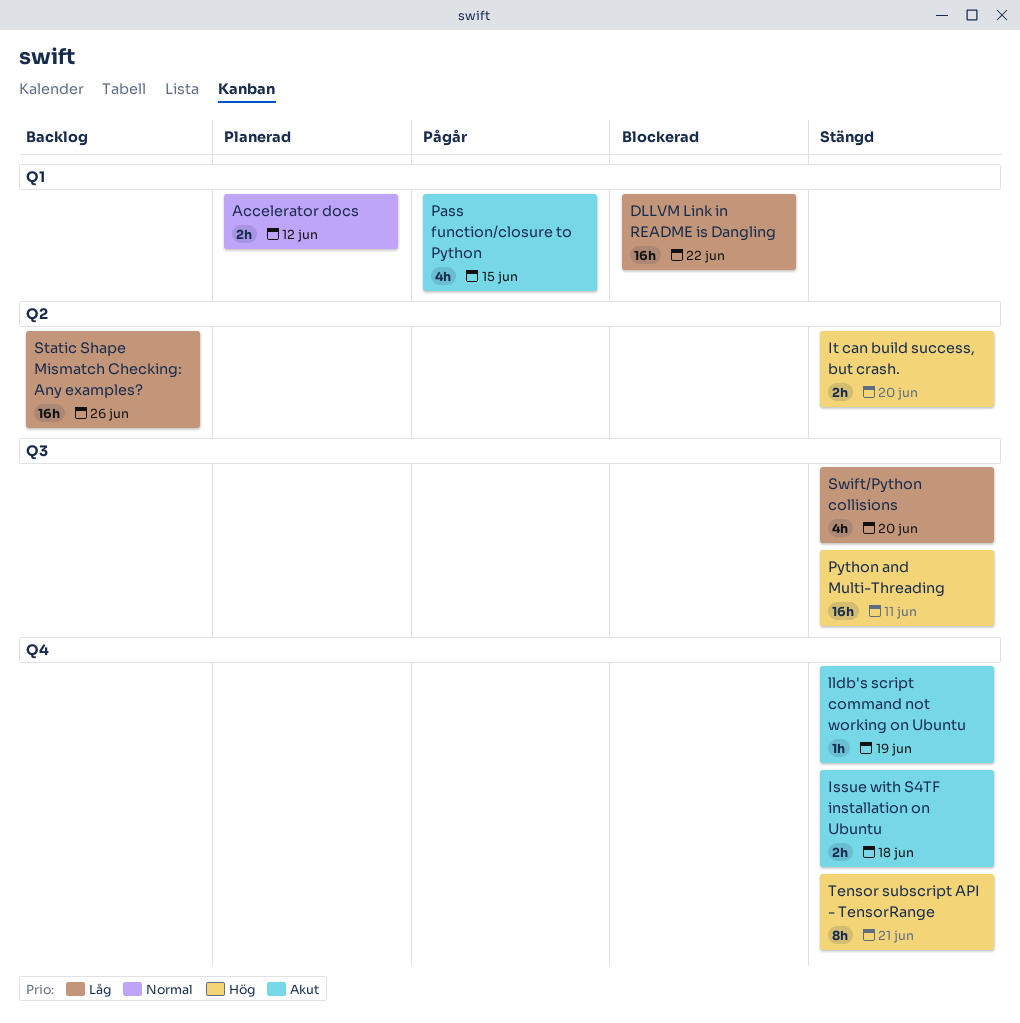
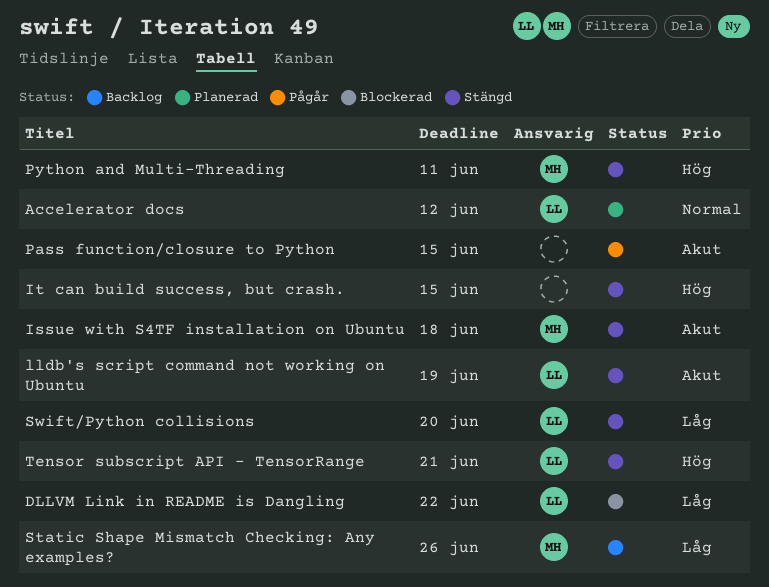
It can build success, but crash., due: Jun 20 -> Jun 15

